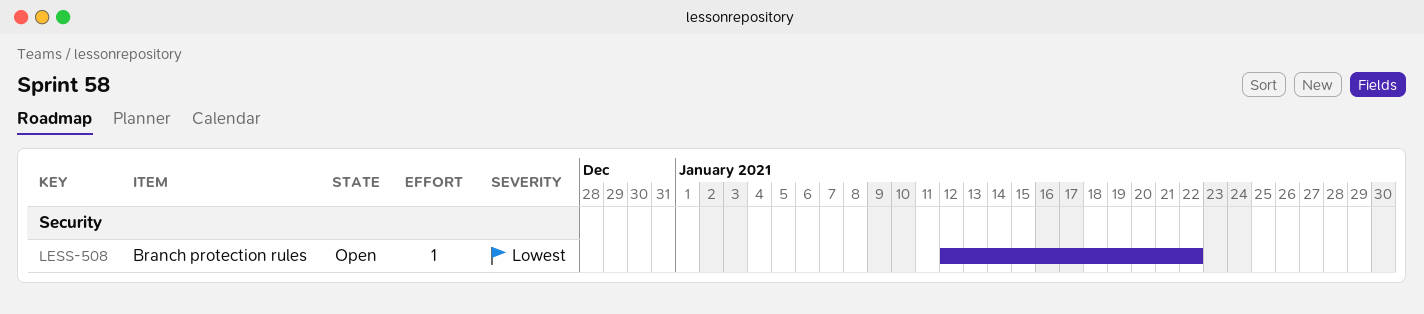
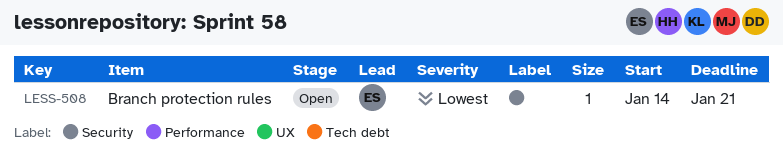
LESS-508, start: Jan 12 -> Jan 14
LESS-508, due: Jan 22 -> Jan 21

